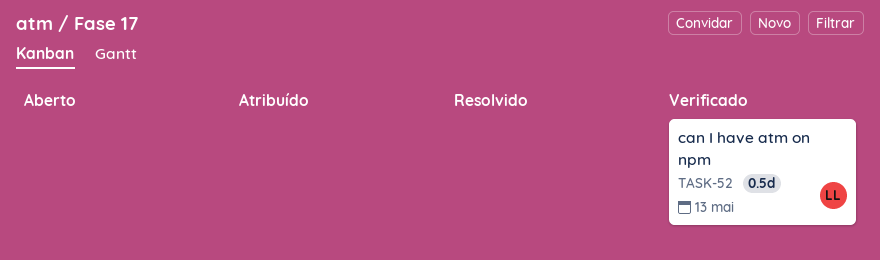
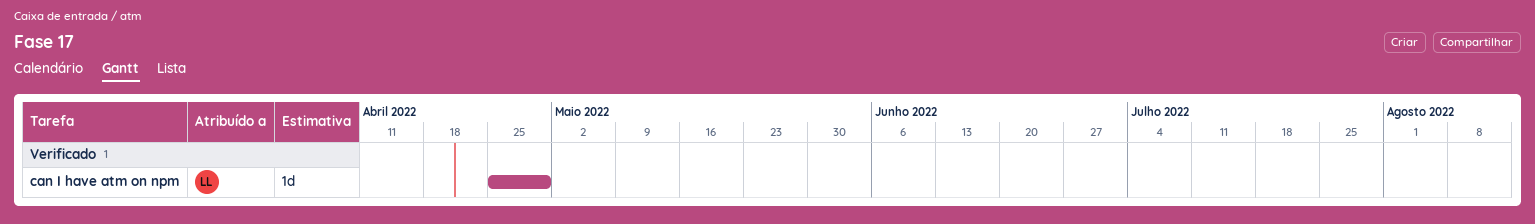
can I have atm on npm, estimate: 0.5d -> 1d
can I have atm on npm, due: May 13 -> Apr 29

